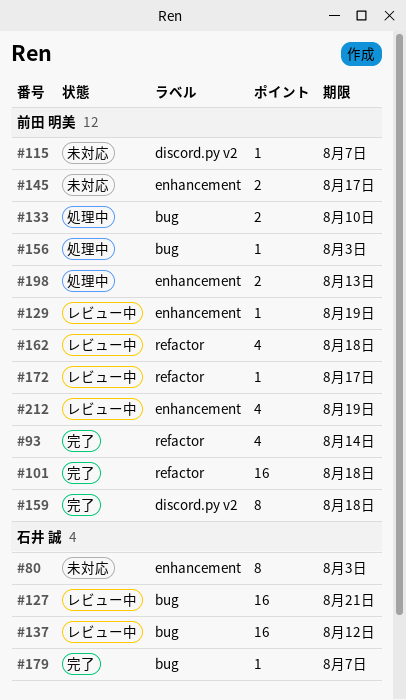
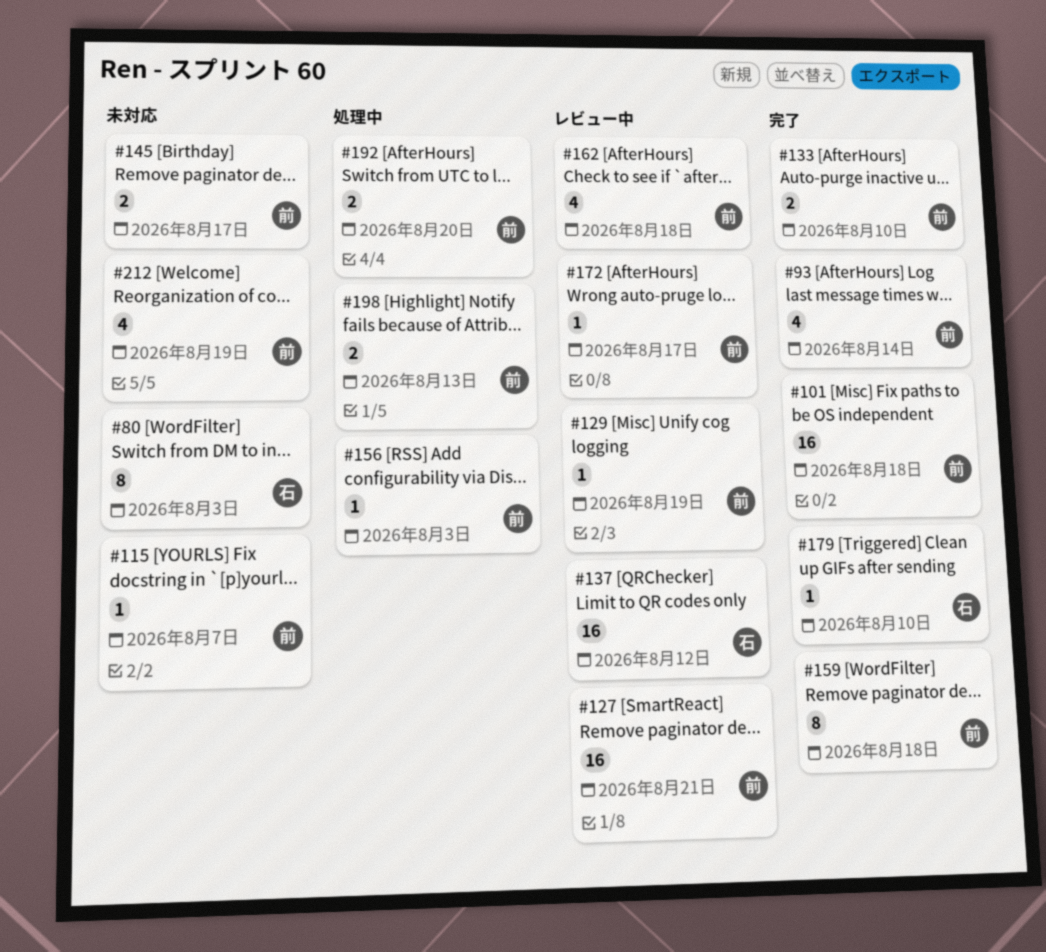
#127, owner: 石井 誠 -> 前田 明美
#133, status: 処理中 -> 完了
#179, due: Aug 7 -> Aug 10
#192: none -> present
#212, status: レビュー中 -> 未対応

